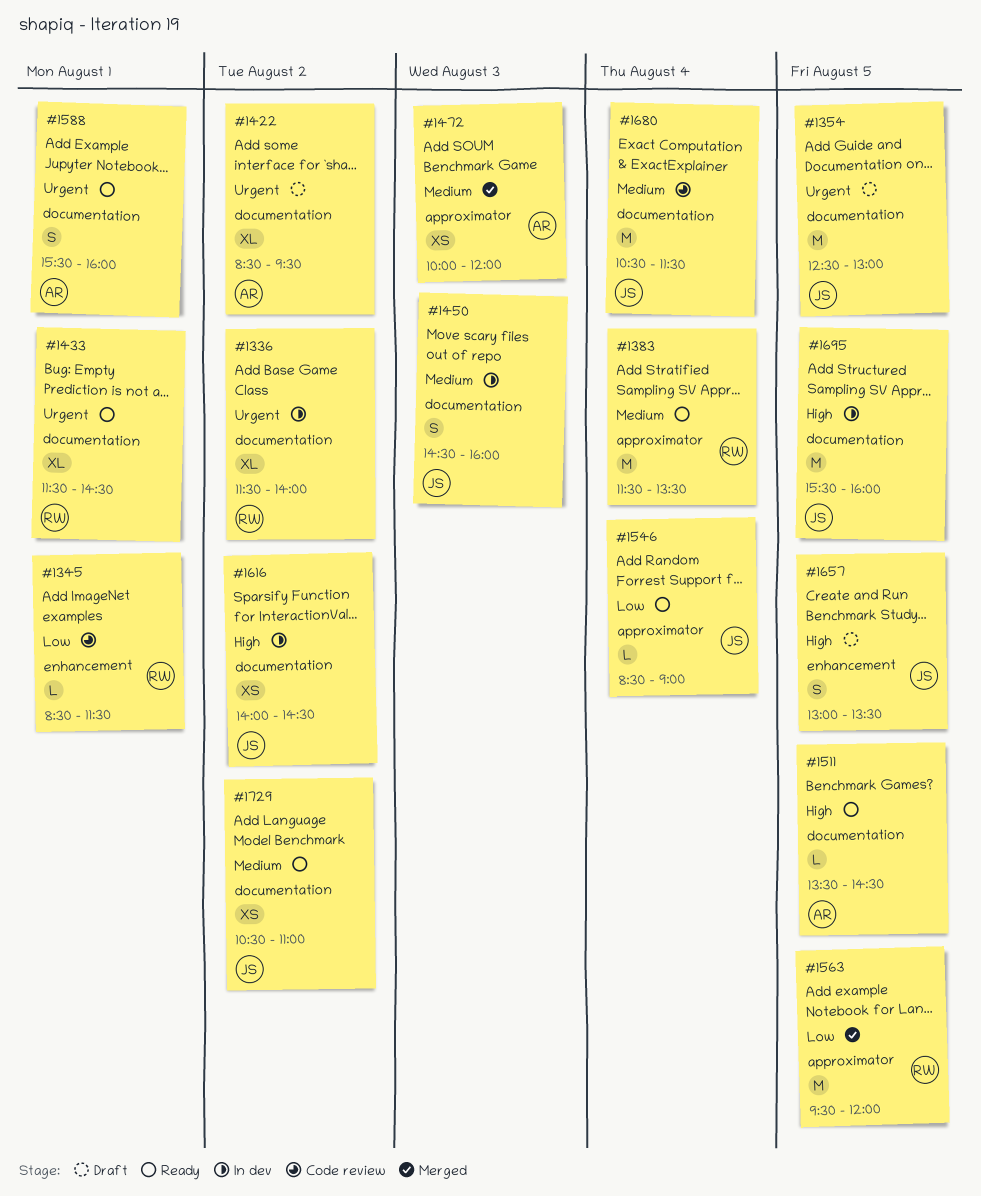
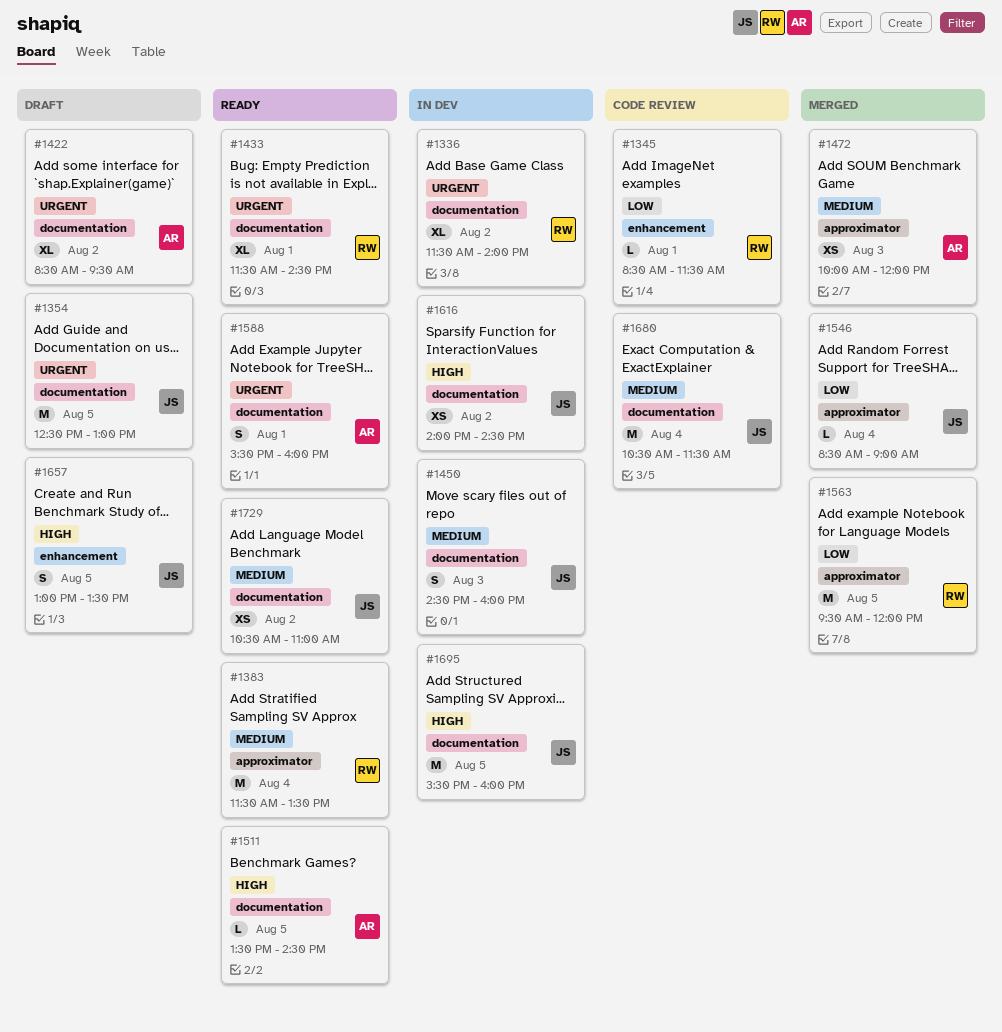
#1546, status: Ready -> Merged

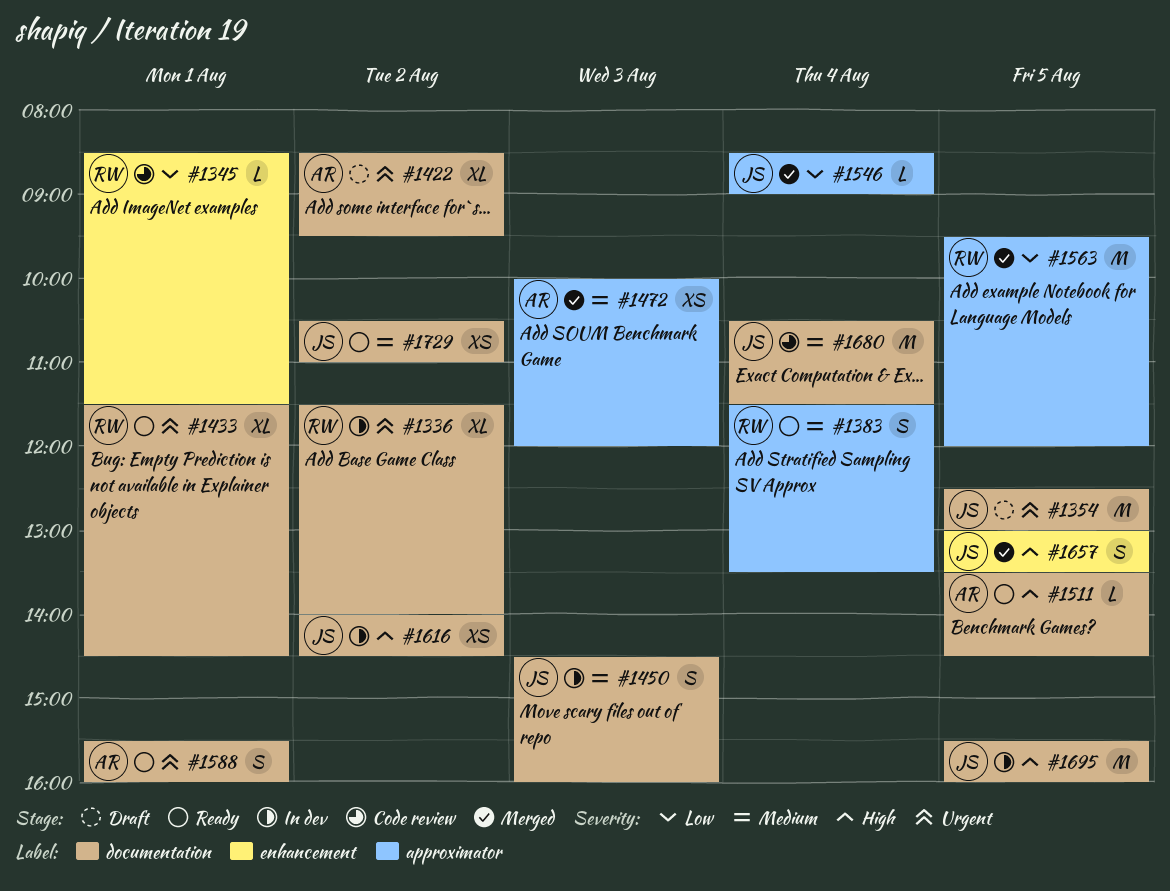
#1383, estimate: M -> S
#1657, status: Draft -> Merged

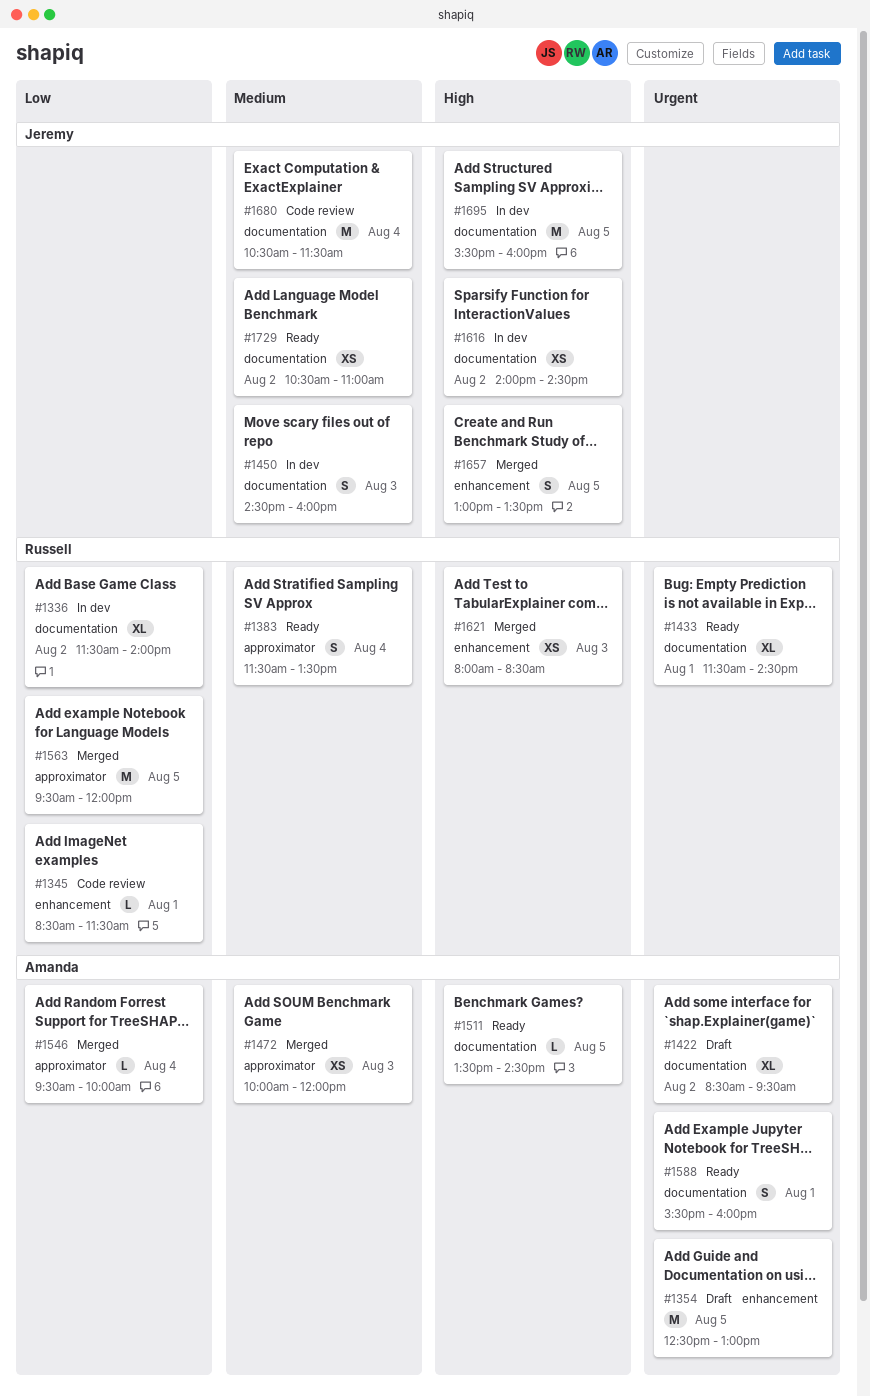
#1336, priority: Urgent -> Low
#1354, owner: Jeremy -> Amanda
#1354, label: documentation -> enhancement
#1546, owner: Jeremy -> Amanda
#1546, begins: 08:30 -> 09:30
#1546, ends: 09:00 -> 10:00
#1621: none -> present

